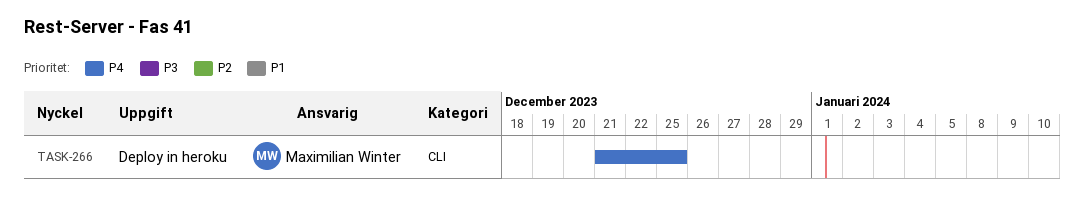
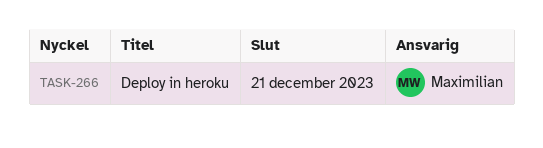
TASK-266, due: Dec 25 -> Dec 21

